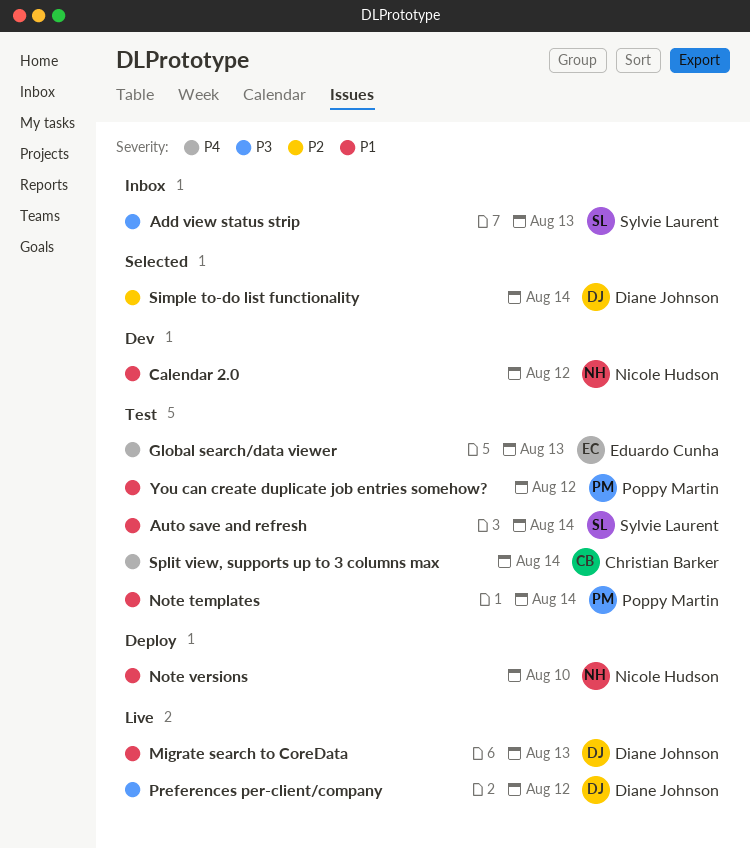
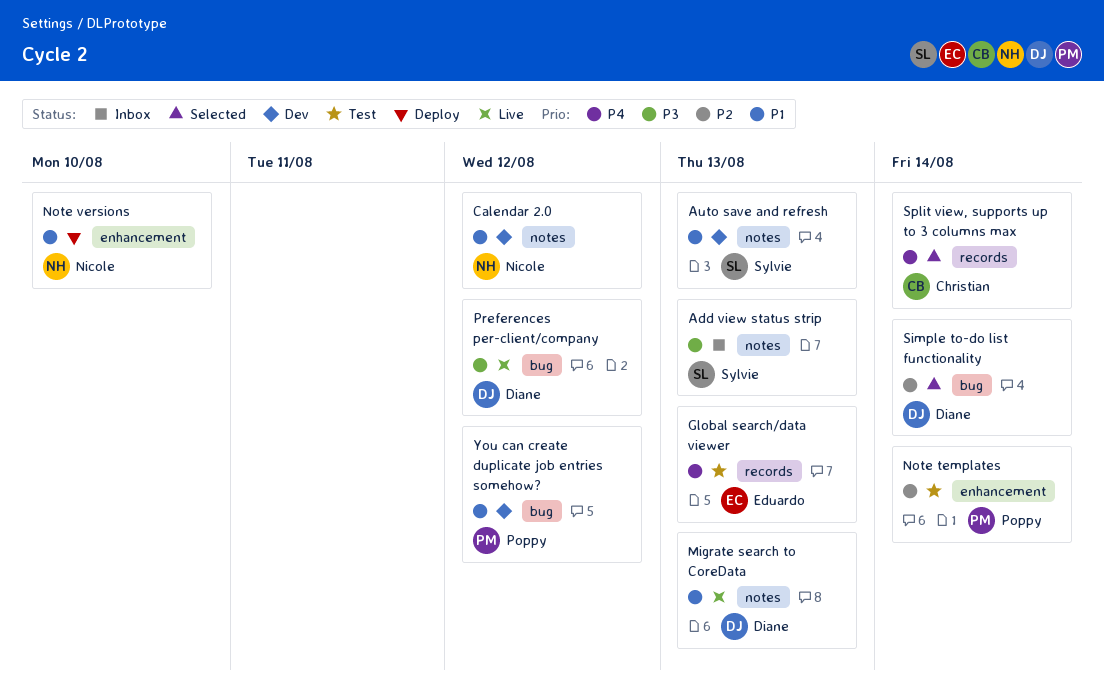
Auto save and refresh, status: Test -> Dev
Auto save and refresh, due: Aug 14 -> Aug 13
Note templates, priority: P1 -> P2
Split view, supports up to 3 columns max, status: Test -> Selected
You can create duplicate job entries somehow?, status: Test -> Dev

